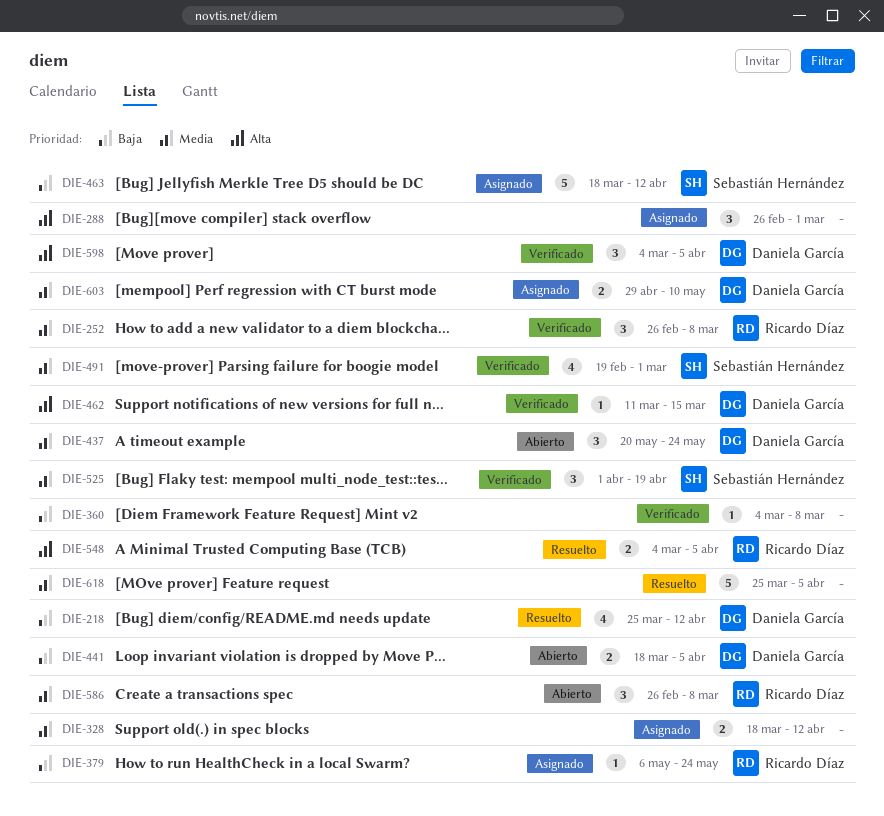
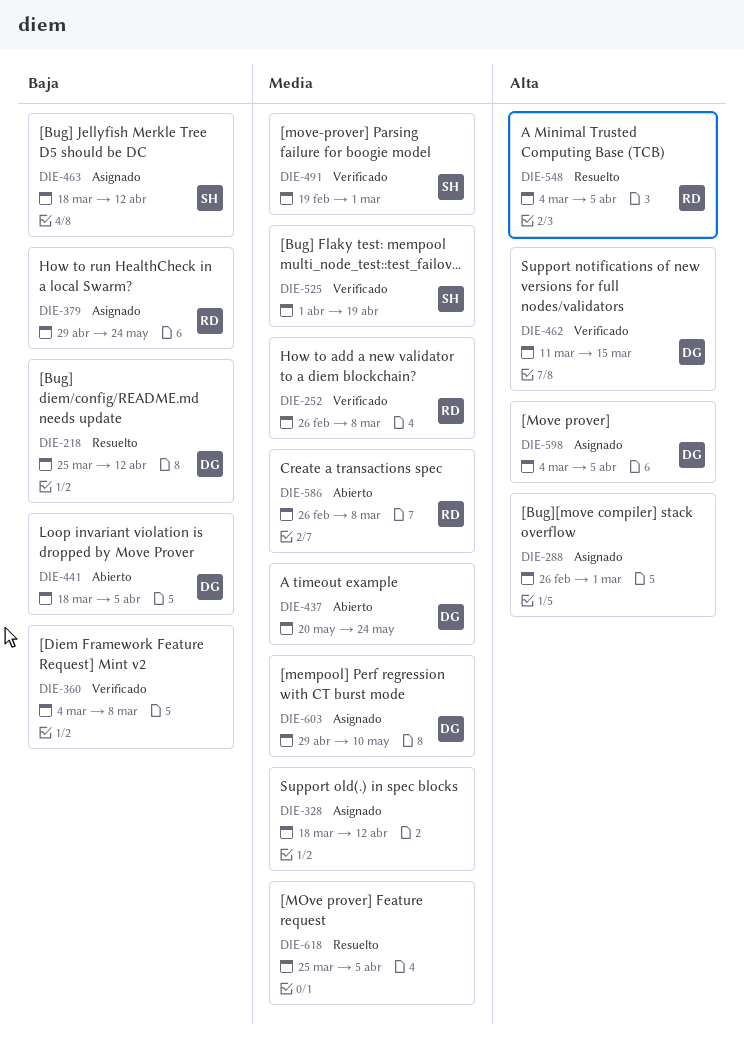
DIE-379, start: May 6 -> Apr 29
DIE-598, status: Verificado -> Asignado

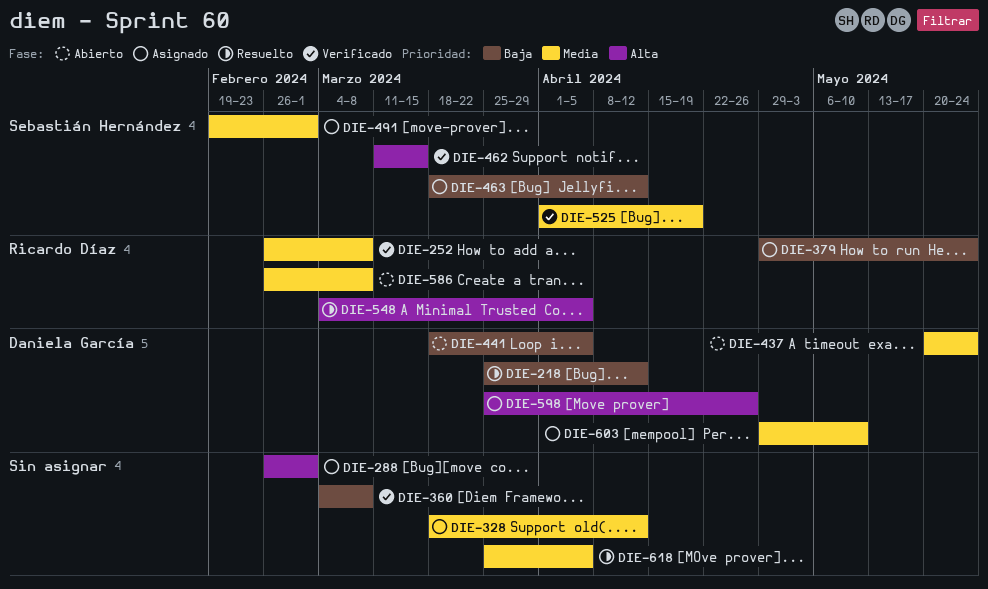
DIE-462, owner: Daniela García -> Sebastián Hernández
DIE-491, status: Verificado -> Asignado
DIE-598, start: Mar 4 -> Mar 25
DIE-598, due: Apr 5 -> Apr 26

